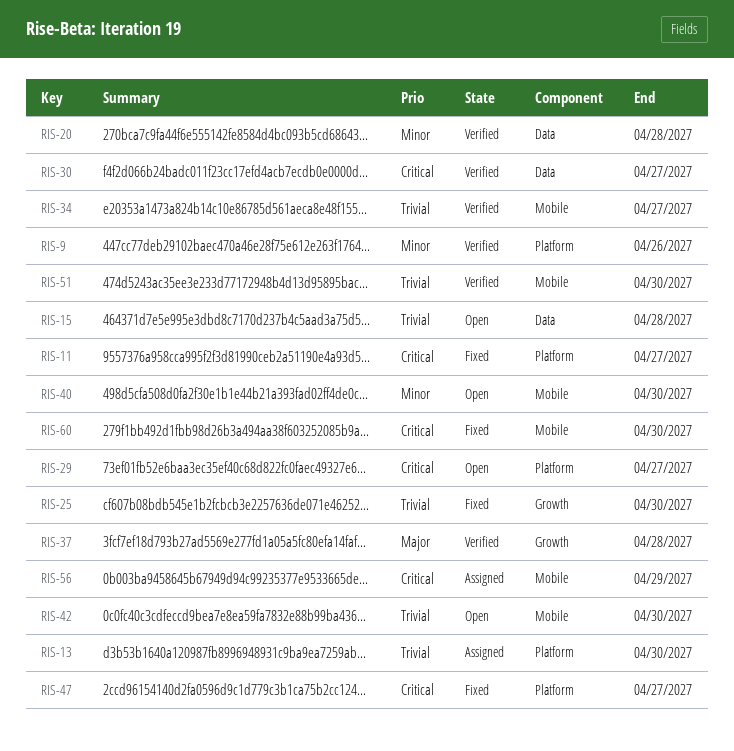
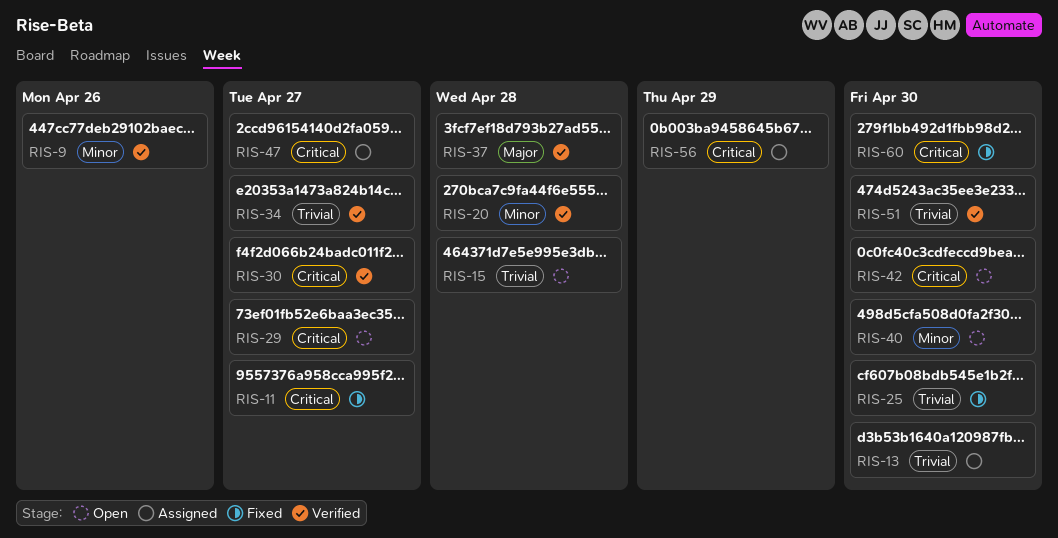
RIS-42, priority: Trivial -> Critical
RIS-47, status: Fixed -> Assigned

